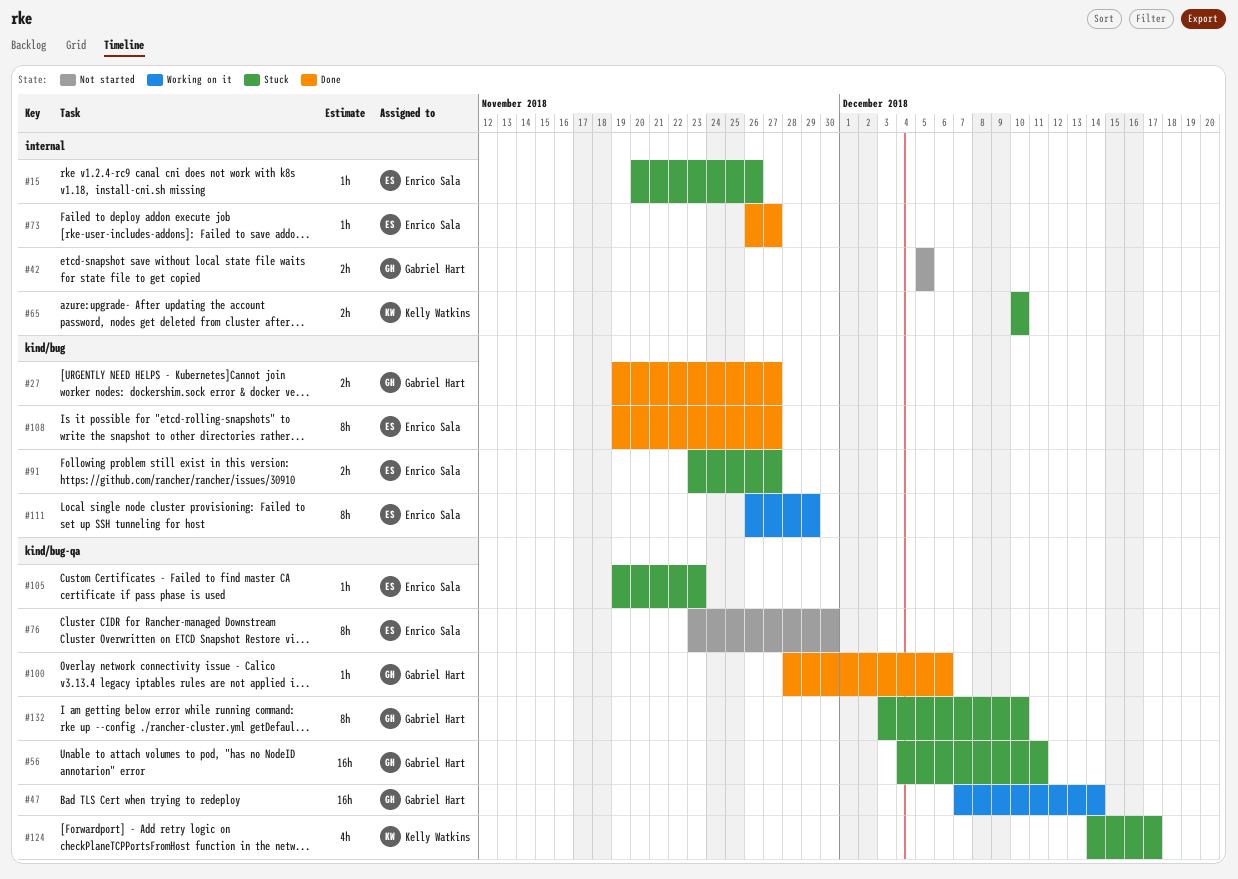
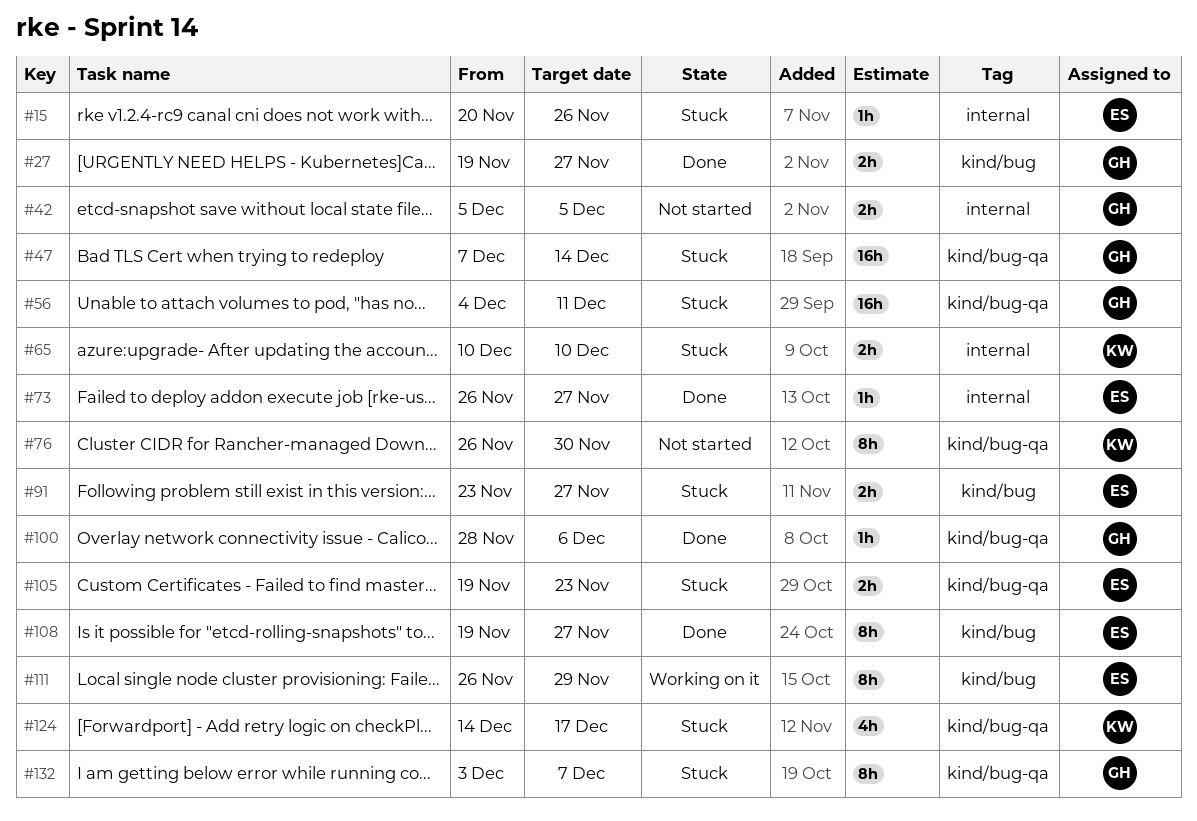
#47, status: Working on it -> Stuck
#76, owner: Enrico Sala -> Kelly Watkins
#76, start: Nov 23 -> Nov 26
#105, estimate: 1h -> 2h
#132, due: Dec 10 -> Dec 7

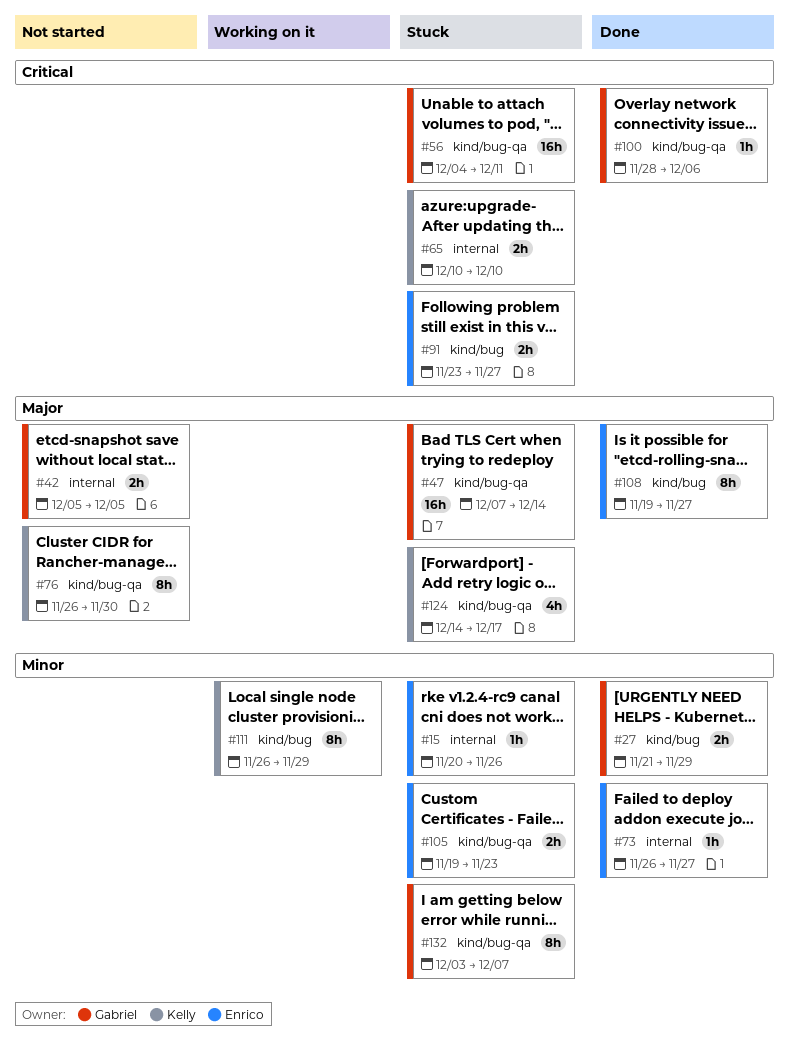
#27, start: Nov 19 -> Nov 21
#27, due: Nov 27 -> Nov 29
#111, owner: Enrico -> Kelly

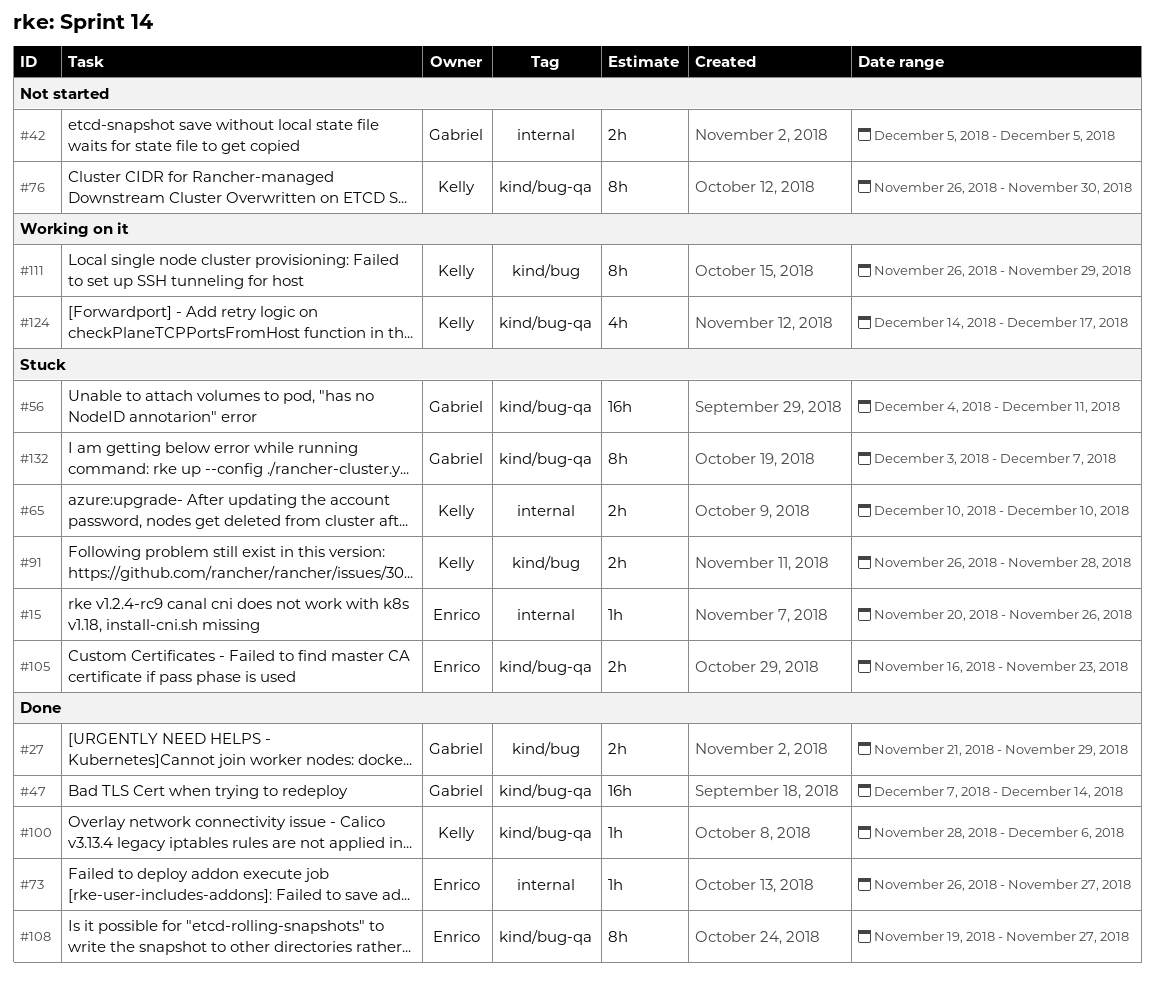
#47, status: Stuck -> Done
#91, owner: Enrico -> Kelly
#91, start: Nov 23 -> Nov 26
#91, due: Nov 27 -> Nov 28
#100, owner: Gabriel -> Kelly
#105, start: Nov 19 -> Nov 16
#108, label: kind/bug -> kind/bug-qa
#124, status: Stuck -> Working on it

